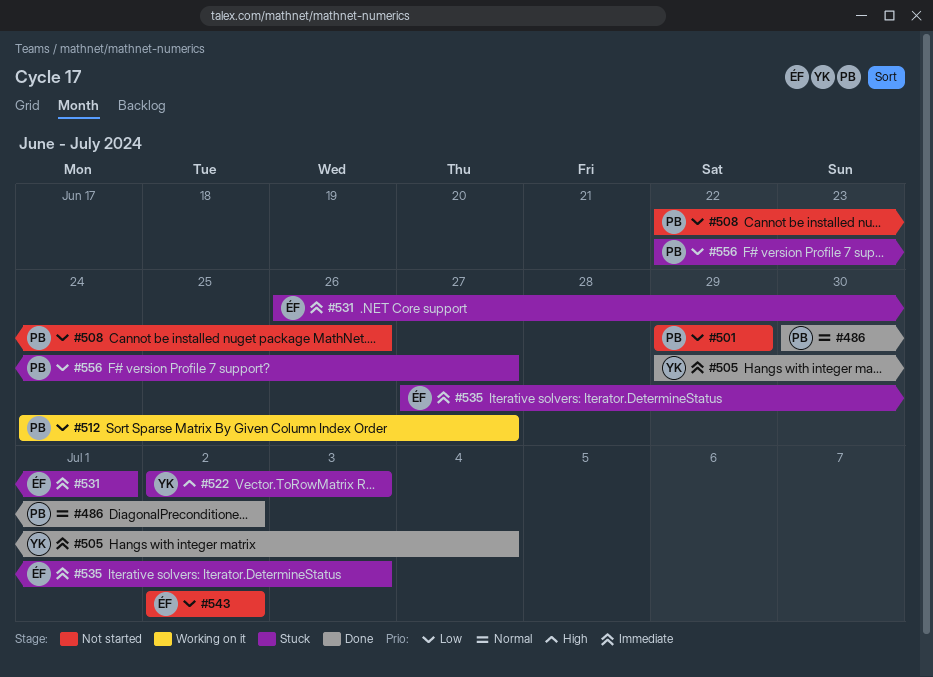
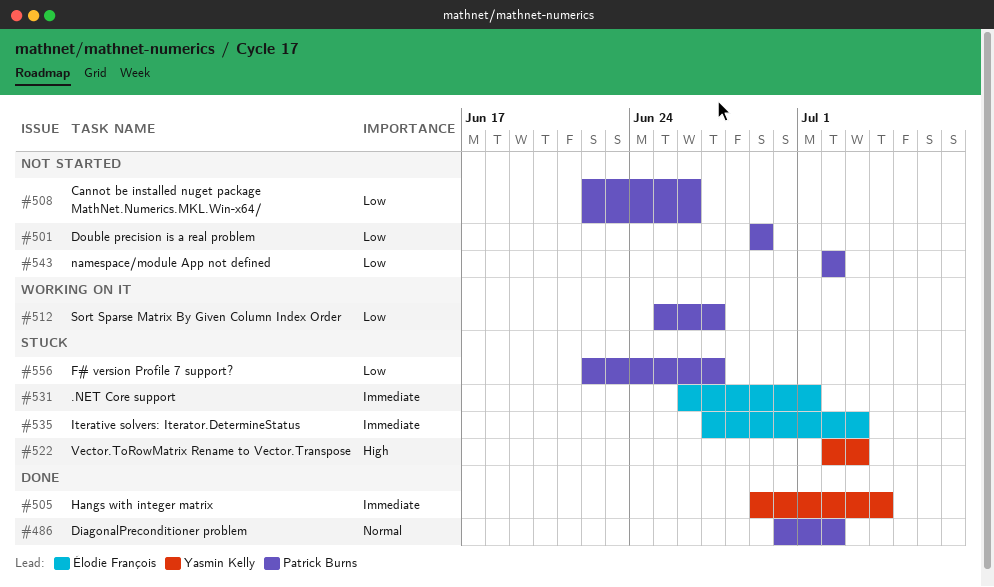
#512, start: Jun 24 -> Jun 25
#543, owner: Élodie François -> Patrick Burns

